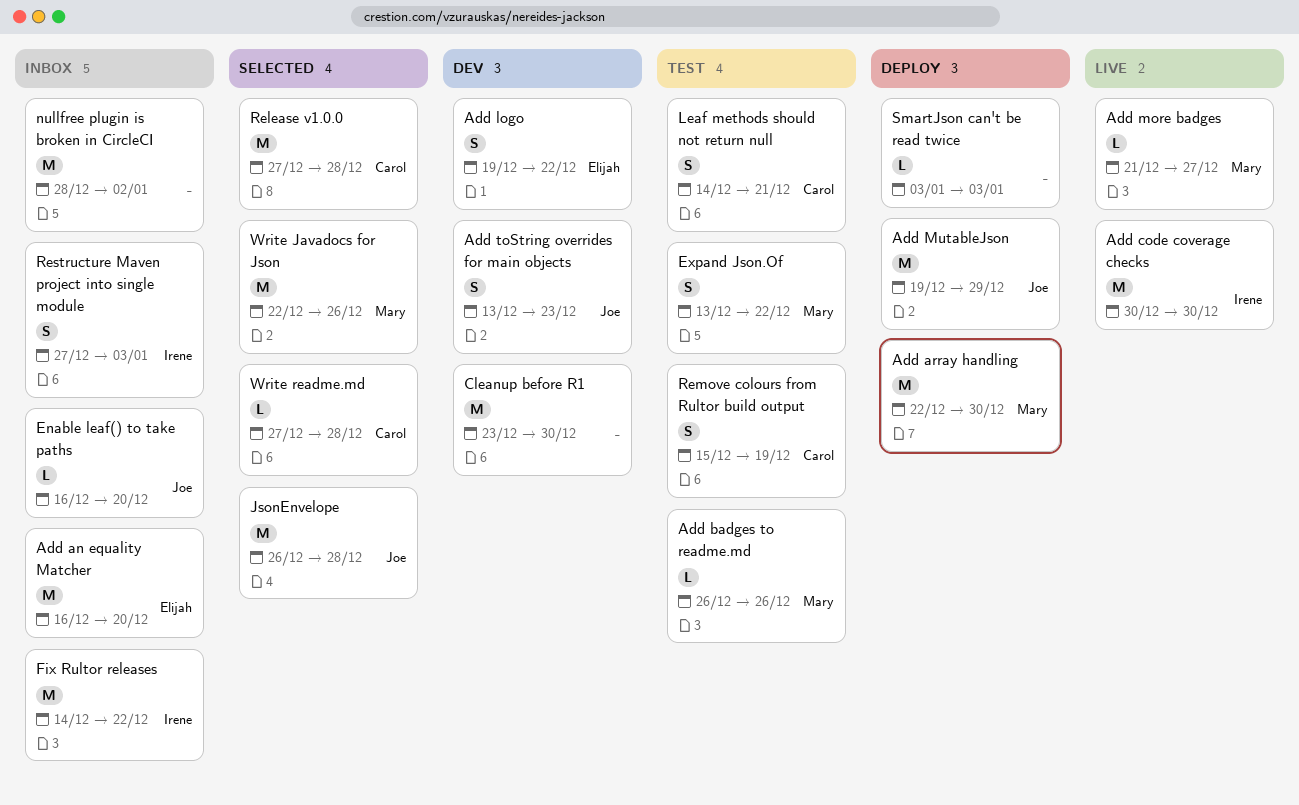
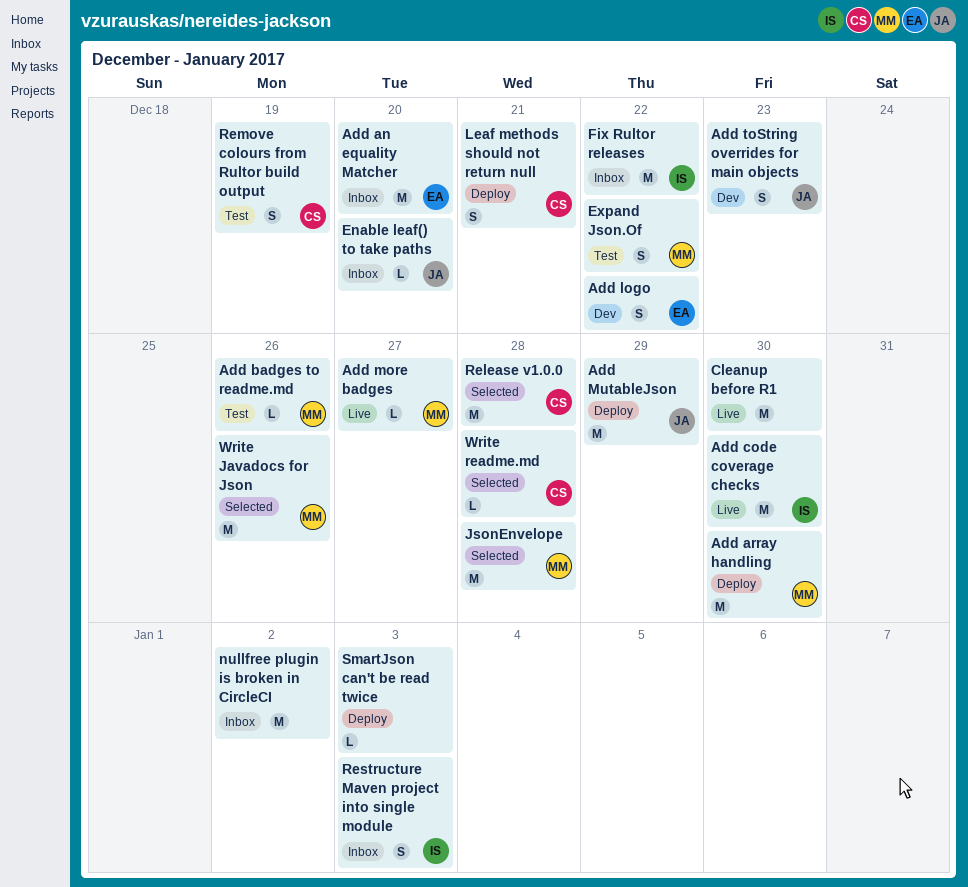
Cleanup before R1, status: Dev -> Live
JsonEnvelope, owner: Joe -> Mary
Leaf methods should not return null, status: Test -> Deploy

